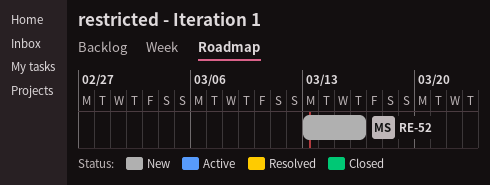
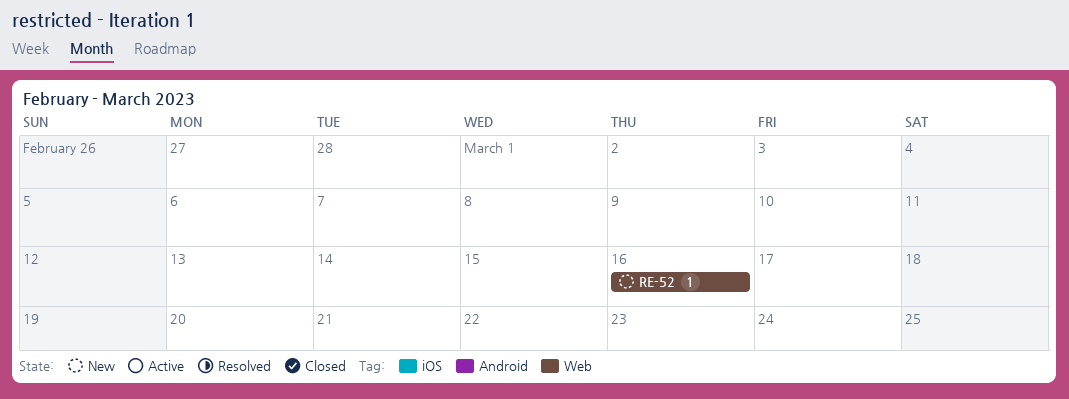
RE-52, start: Mar 13 -> Mar 16

